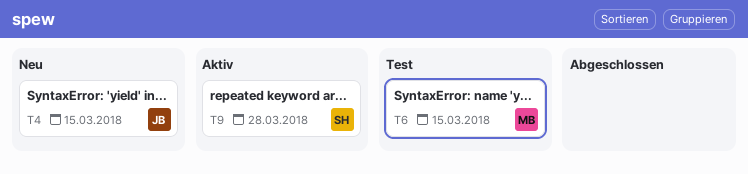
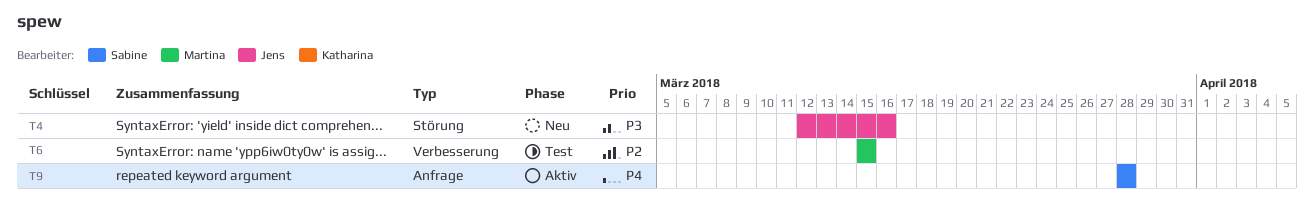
T4, due: Mar 15 -> Mar 16

